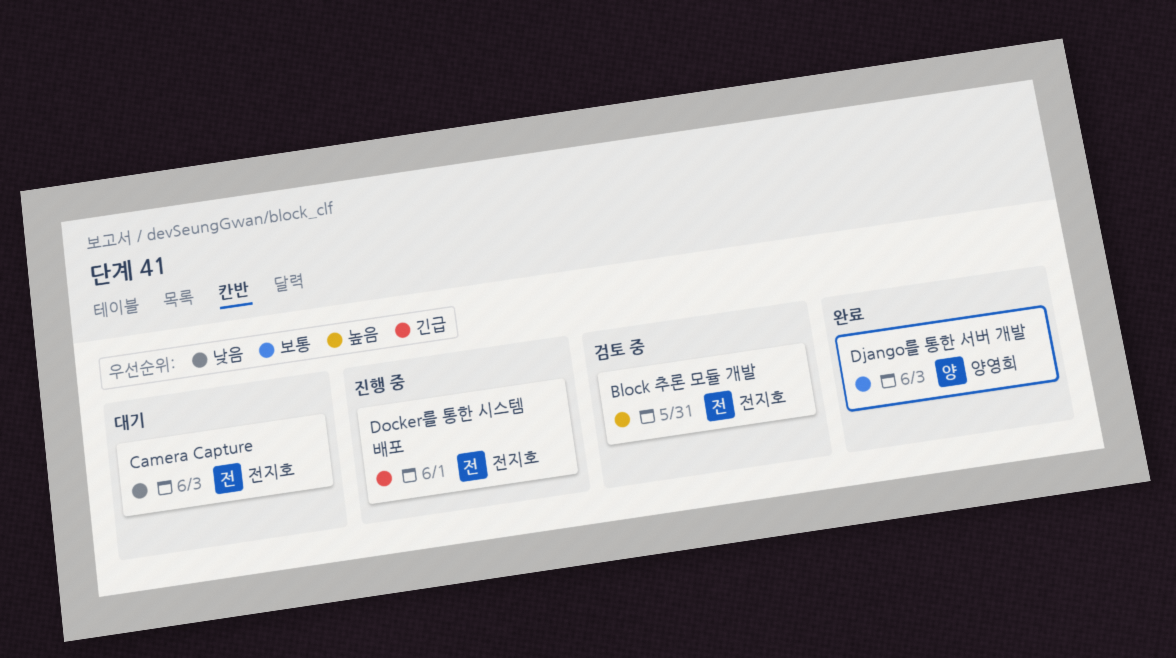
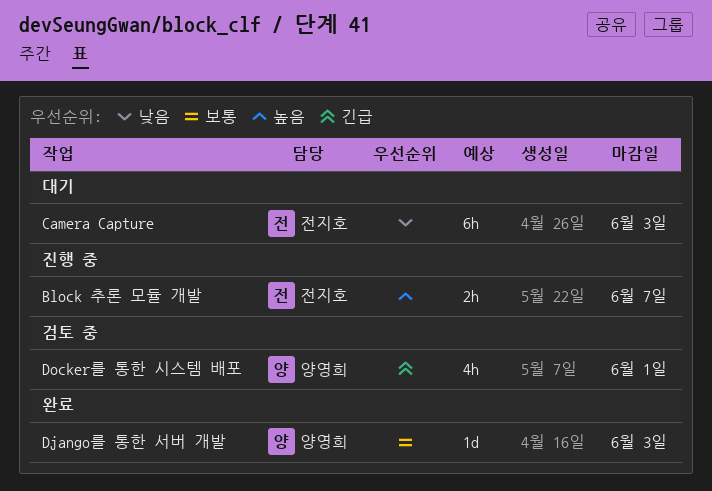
Block 추론 모듈 개발, status: 검토 중 -> 진행 중
Block 추론 모듈 개발, due: May 31 -> Jun 7
Docker를 통한 시스템 배포, status: 진행 중 -> 검토 중
Docker를 통한 시스템 배포, owner: 전지호 -> 양영희

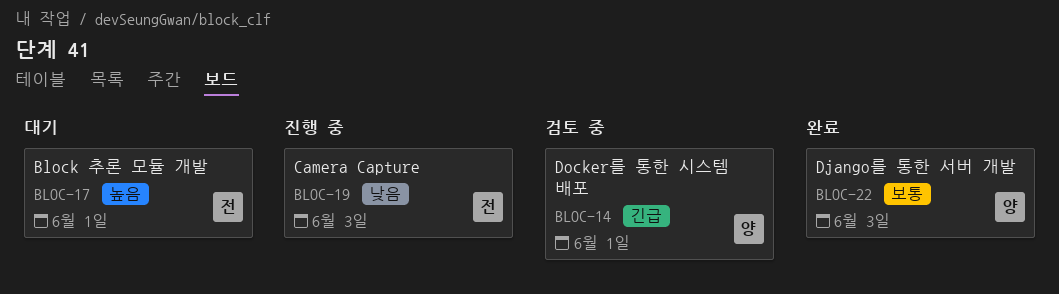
Block 추론 모듈 개발, status: 진행 중 -> 대기
Block 추론 모듈 개발, due: Jun 7 -> Jun 1
Camera Capture, status: 대기 -> 진행 중

